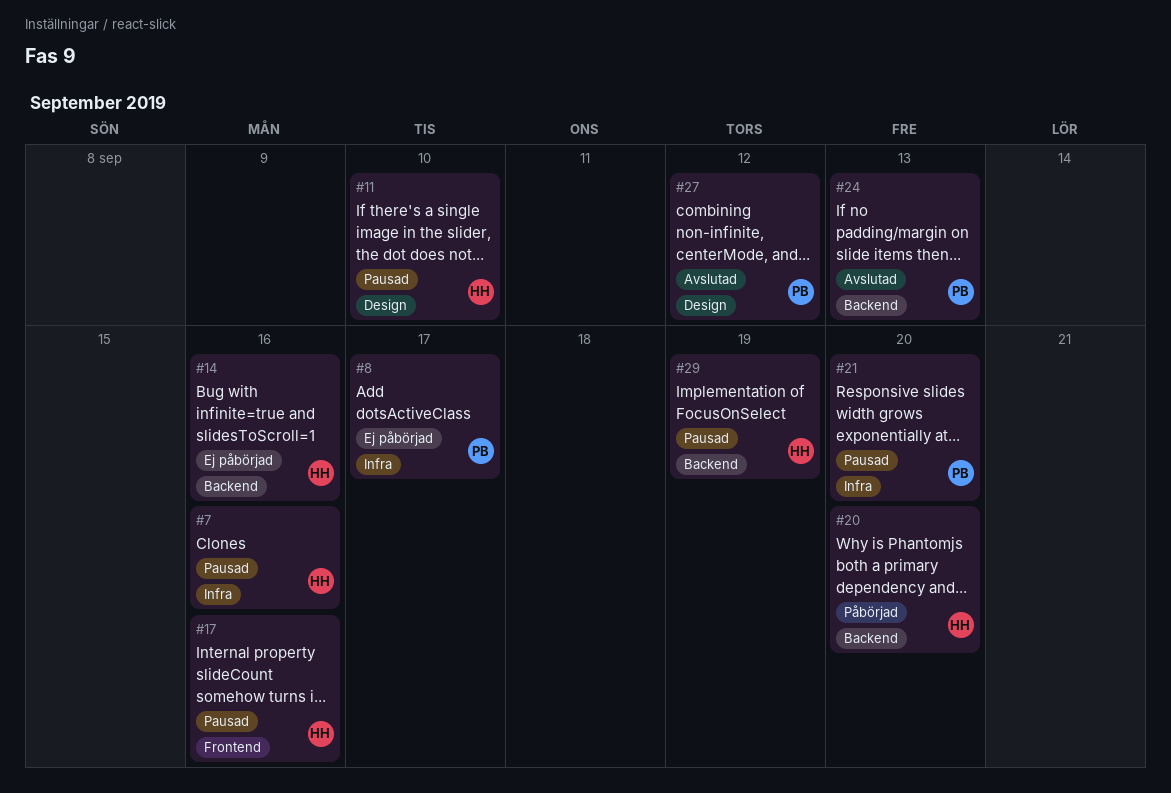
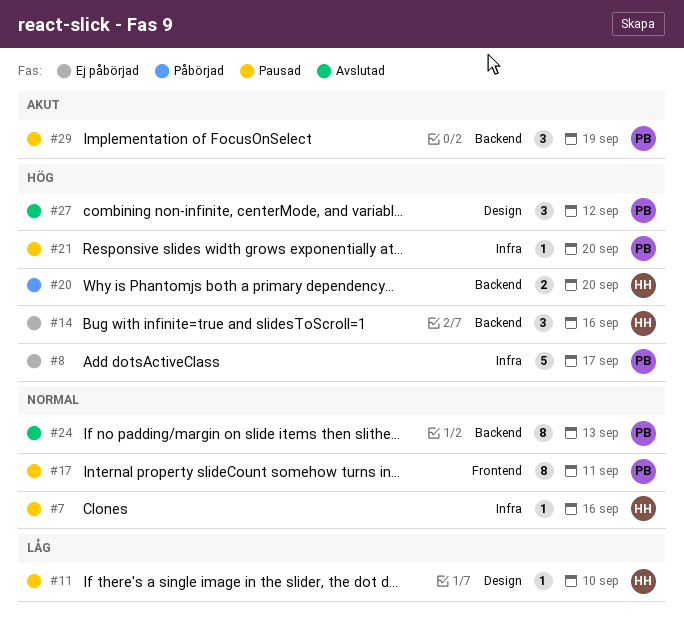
#17, owner: HH -> PB
#17, due: Sep 16 -> Sep 11
#29, owner: HH -> PB

